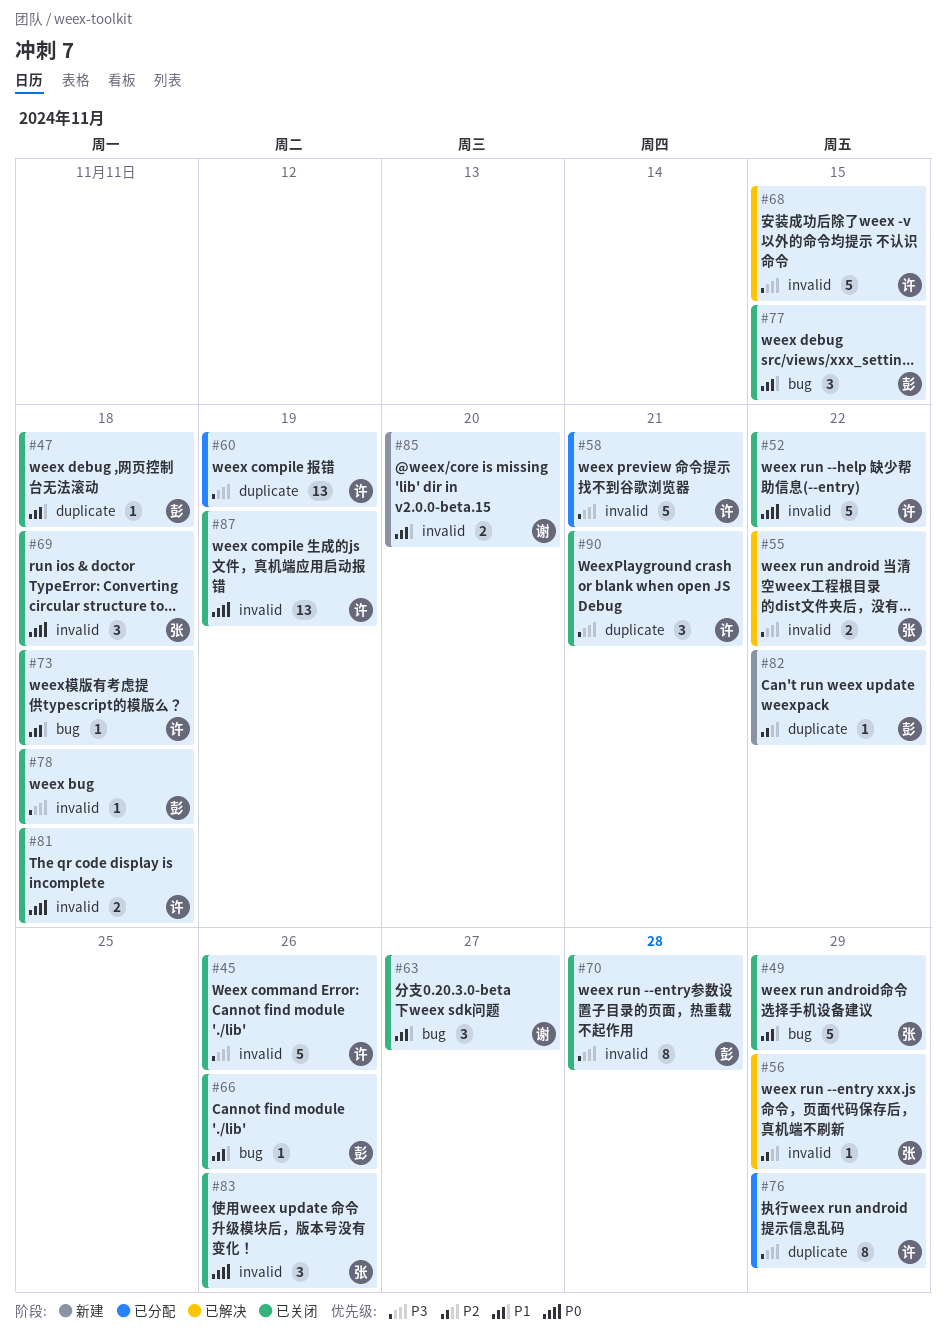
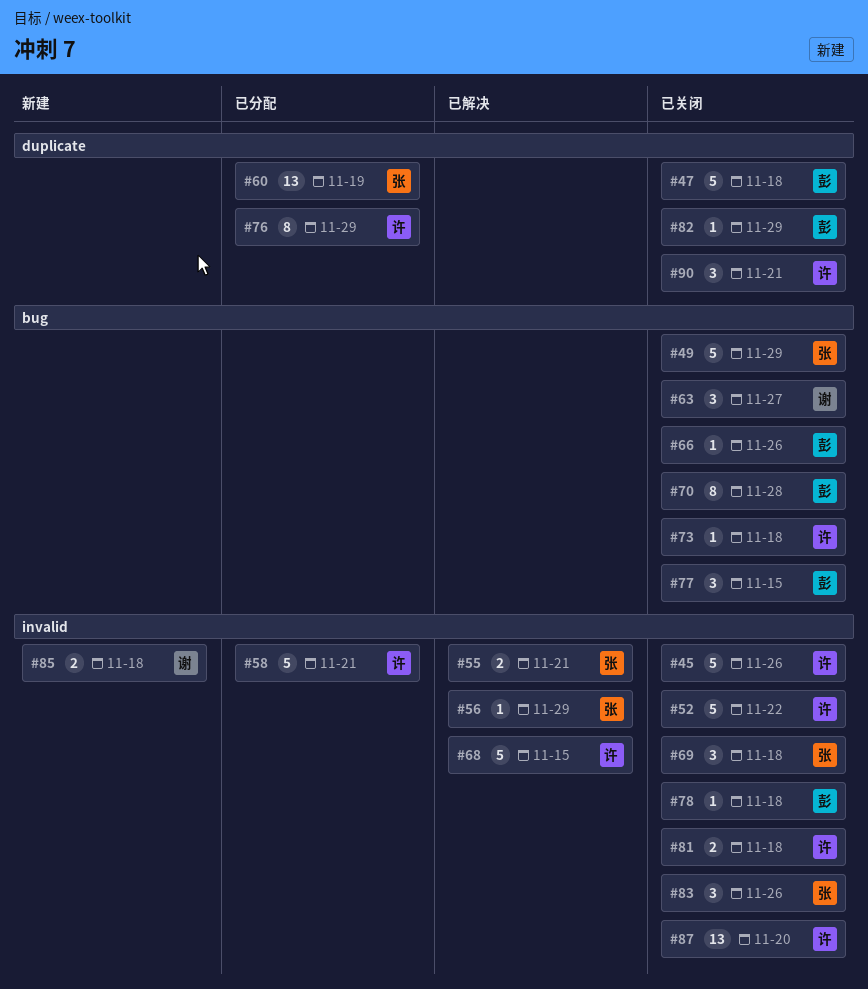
#47, estimate: 1 -> 5
#55, due: Nov 22 -> Nov 21
#60, owner: 许 -> 张
#70, label: invalid -> bug
#82, status: 新建 -> 已关闭
#82, due: Nov 22 -> Nov 29
#85, due: Nov 20 -> Nov 18
#87, due: Nov 19 -> Nov 20

